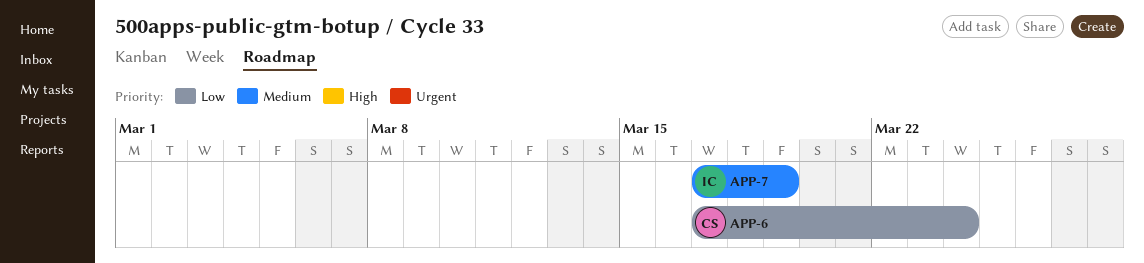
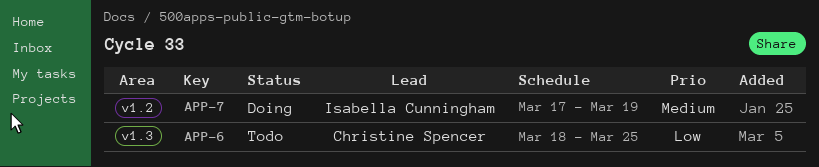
APP-6, start: Mar 17 -> Mar 18
APP-6, due: Mar 24 -> Mar 25

